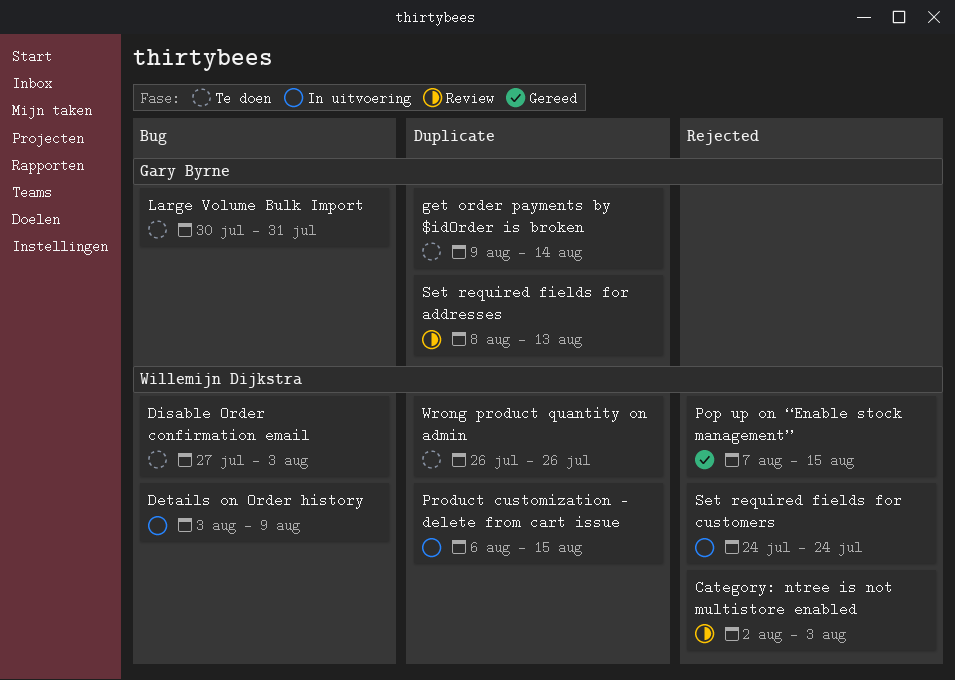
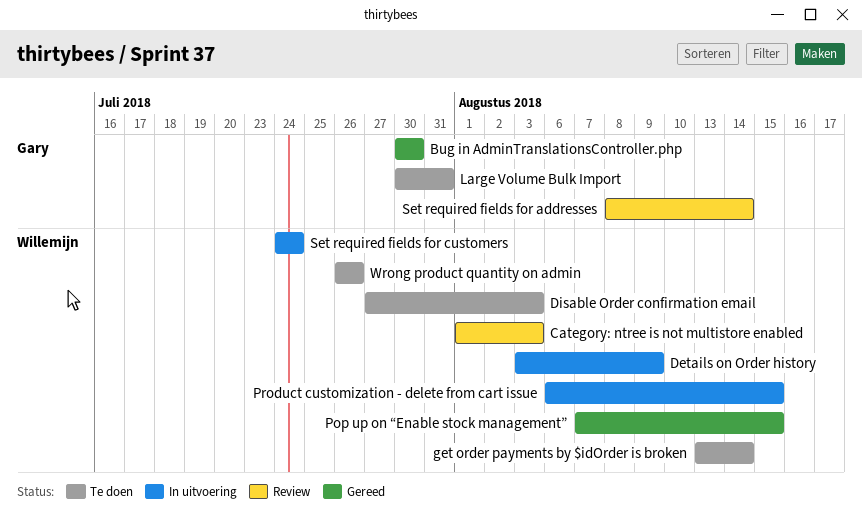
Bug in AdminTranslationsController.php: none -> present
Category: ntree is not multistore enabled, start: Aug 2 -> Aug 1
get order payments by $idOrder is broken, owner: Gary Byrne -> Willemijn Dijkstra
get order payments by $idOrder is broken, start: Aug 9 -> Aug 13
Set required fields for addresses, due: Aug 13 -> Aug 14

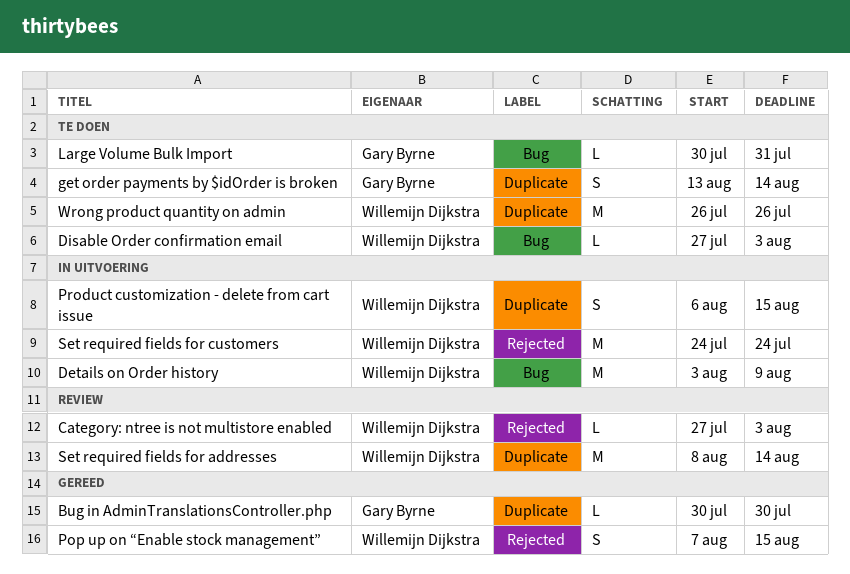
Category: ntree is not multistore enabled, start: Aug 1 -> Jul 27
get order payments by $idOrder is broken, owner: Willemijn Dijkstra -> Gary Byrne
Set required fields for addresses, owner: Gary Byrne -> Willemijn Dijkstra

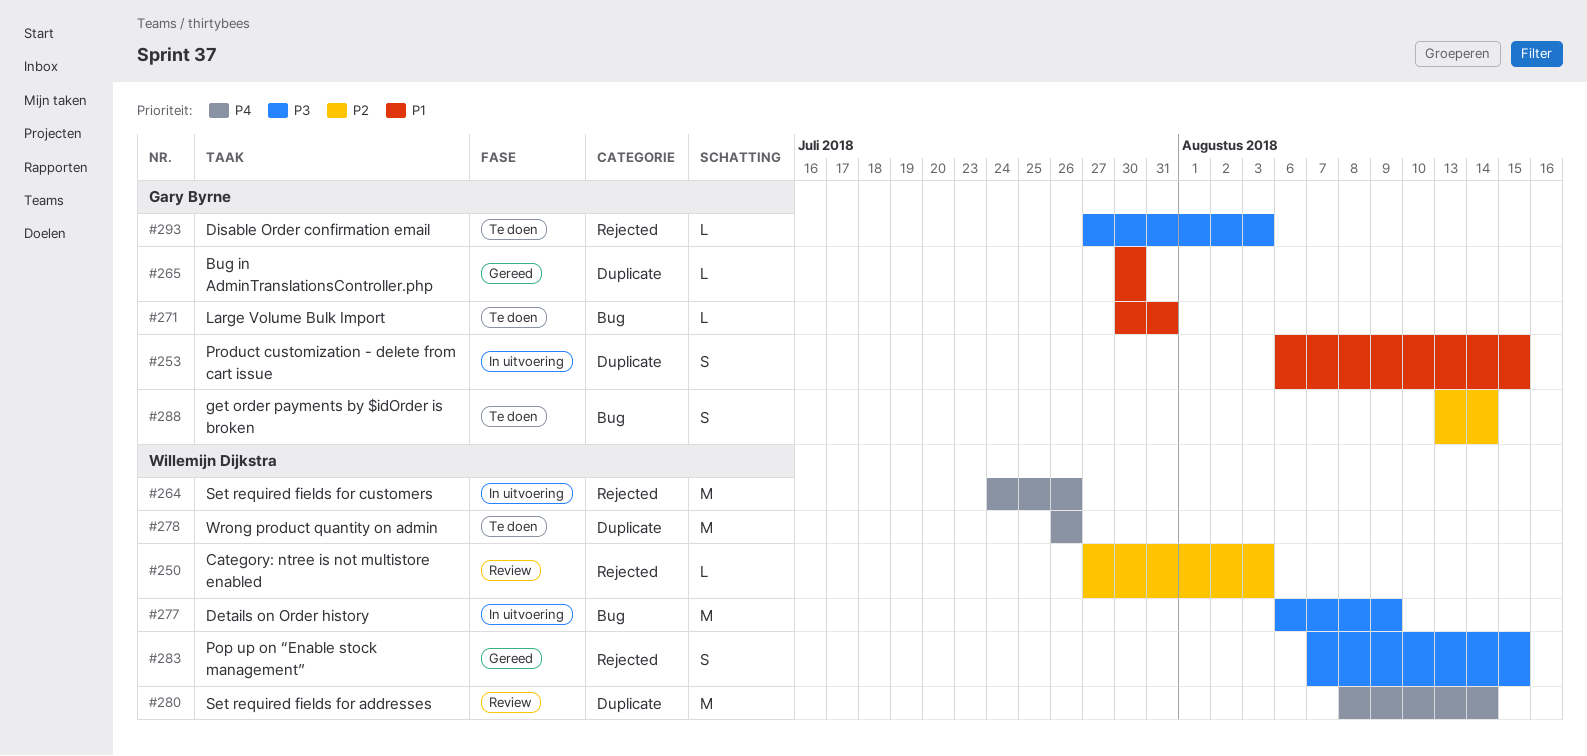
Details on Order history, start: Aug 3 -> Aug 6
Disable Order confirmation email, owner: Willemijn Dijkstra -> Gary Byrne
Disable Order confirmation email, label: Bug -> Rejected
get order payments by $idOrder is broken, label: Duplicate -> Bug
Product customization - delete from cart issue, owner: Willemijn Dijkstra -> Gary Byrne
Set required fields for customers, due: Jul 24 -> Jul 26

